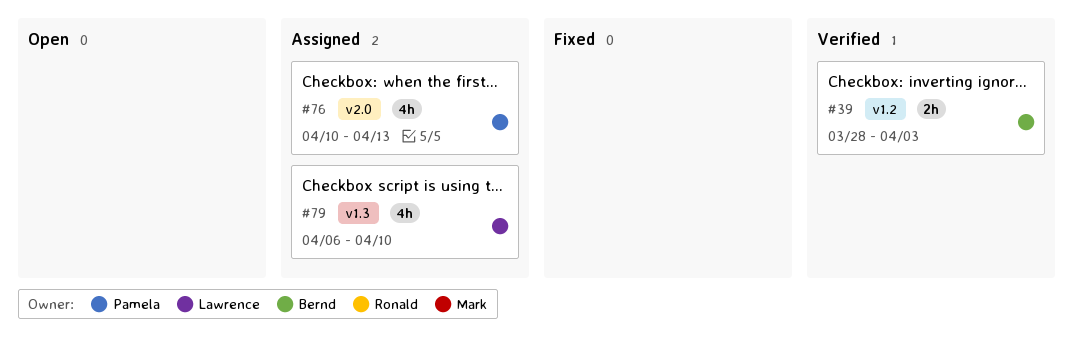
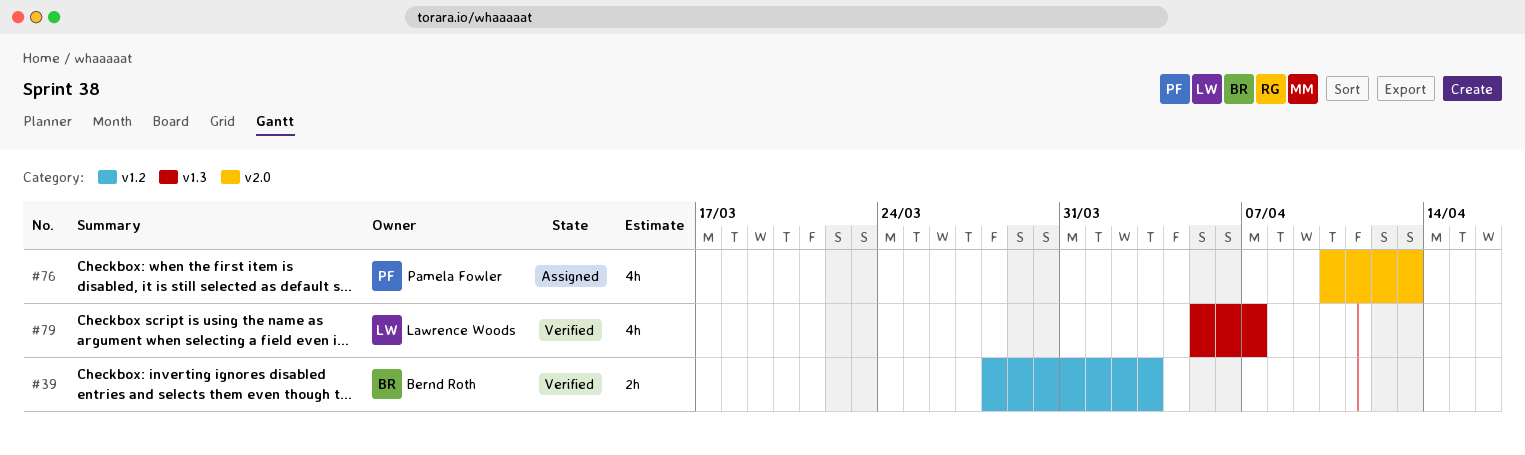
#79, status: Assigned -> Verified
#79, start: Apr 6 -> Apr 5
#79, due: Apr 10 -> Apr 7

